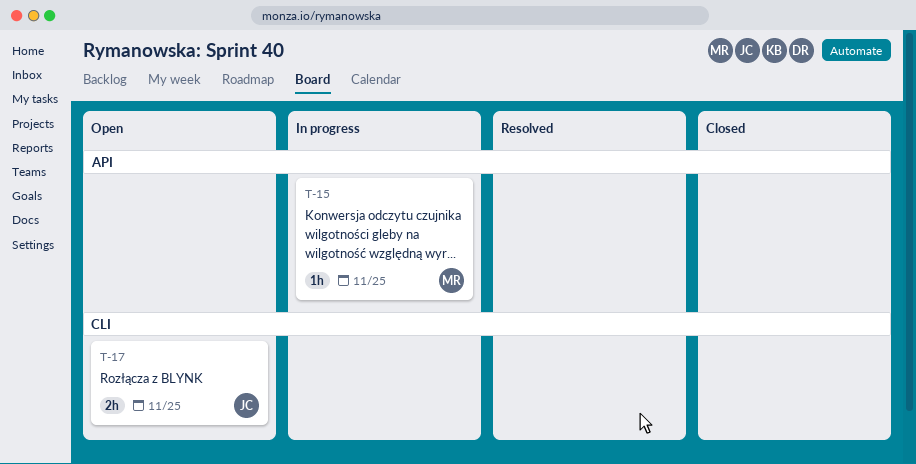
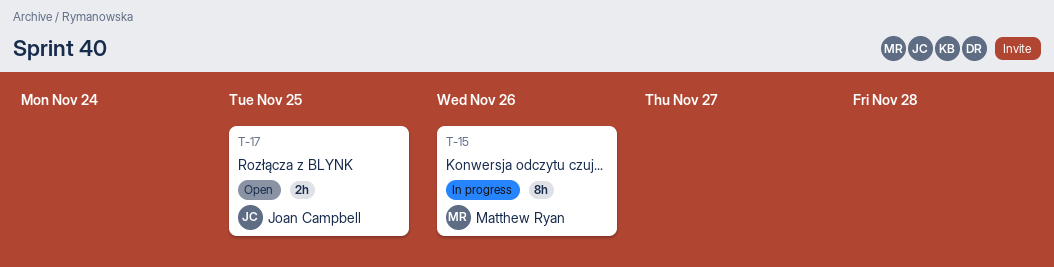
T-15, estimate: 1h -> 8h
T-15, due: Nov 25 -> Nov 26

